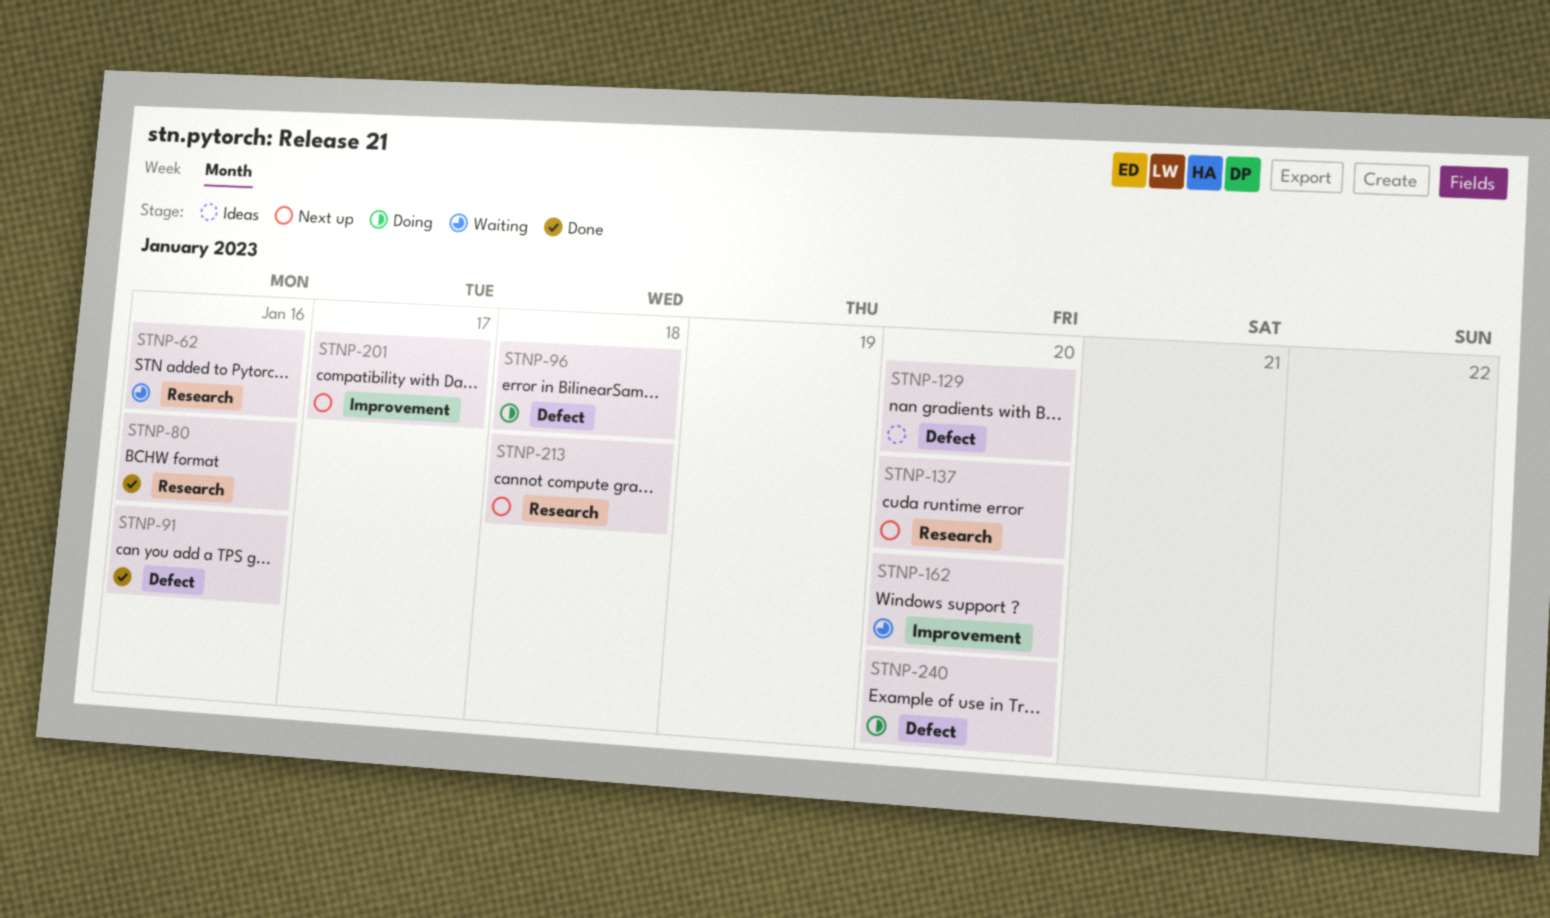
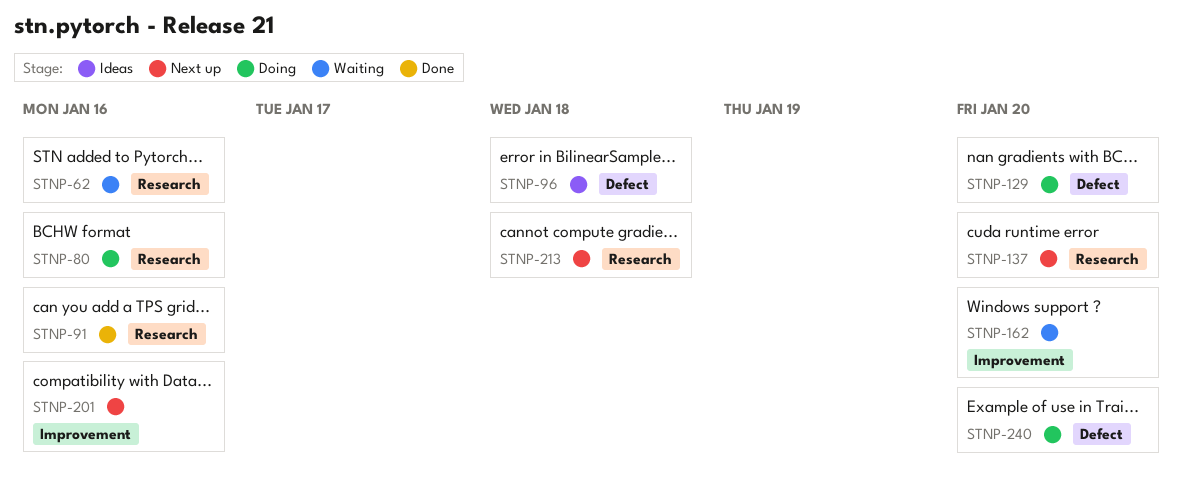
STNP-80, status: Done -> Doing
STNP-91, label: Defect -> Research
STNP-96, status: Doing -> Ideas
STNP-129, status: Ideas -> Doing
STNP-201, due: Jan 17 -> Jan 16

